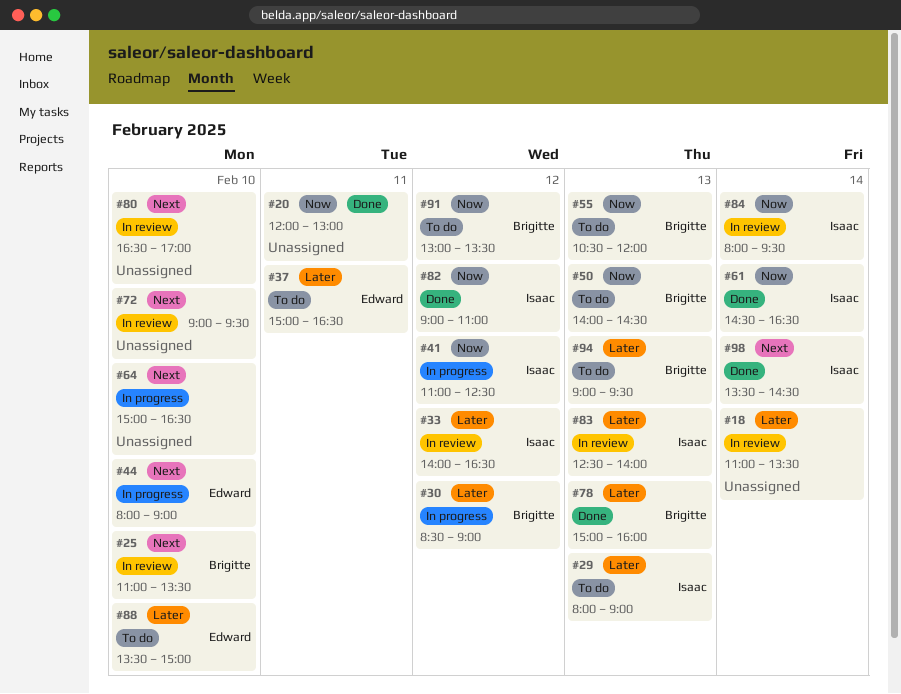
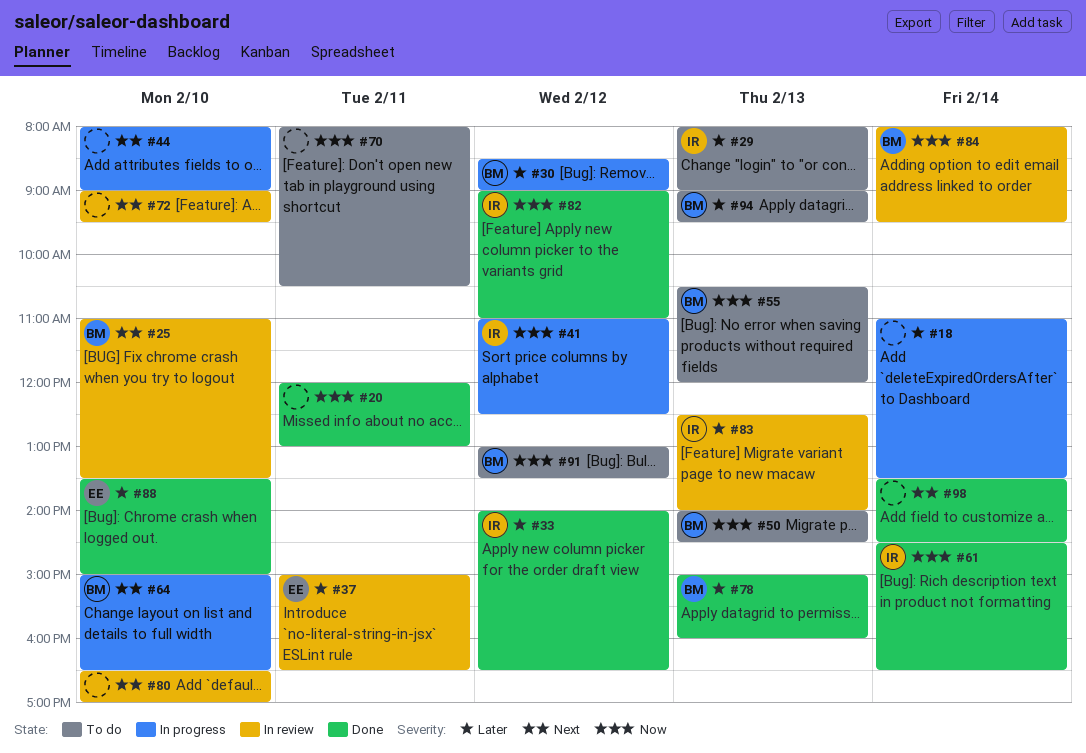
#18, status: In review -> In progress
#33, status: In review -> Done
#37, status: To do -> In review
#44, owner: Edward -> none
#64, owner: none -> Brigitte
#70: none -> present
#84, owner: Isaac -> Brigitte
#88, status: To do -> Done
#98, owner: Isaac -> none

